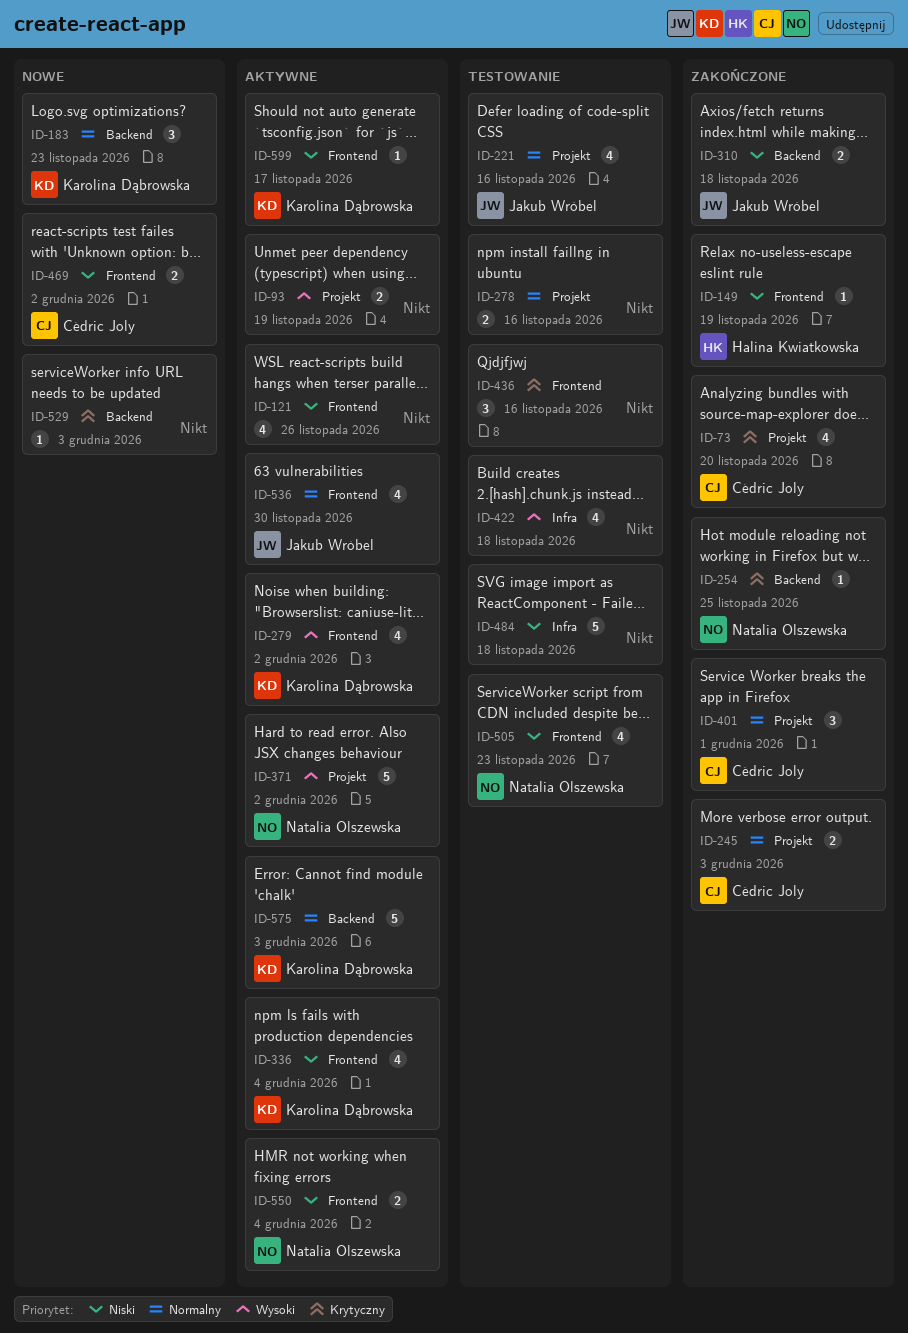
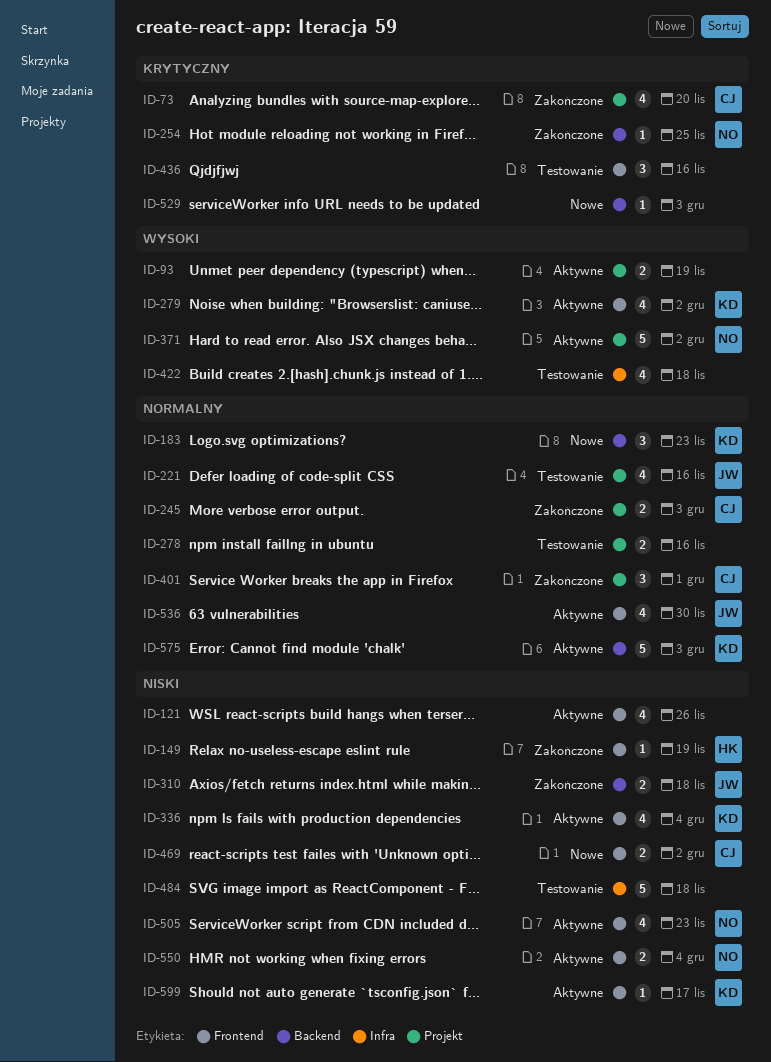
ID-505, status: Testowanie -> Aktywne

